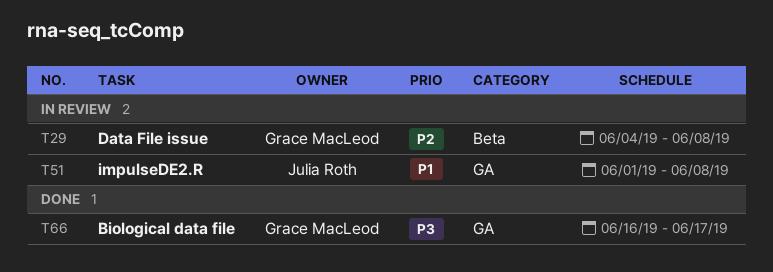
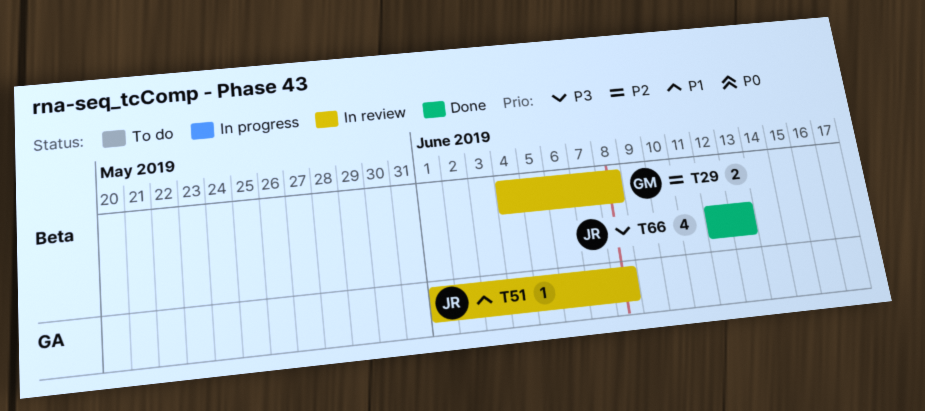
T66, owner: Grace MacLeod -> Julia Roth
T66, label: GA -> Beta
T66, start: Jun 16 -> Jun 12
T66, due: Jun 17 -> Jun 13

